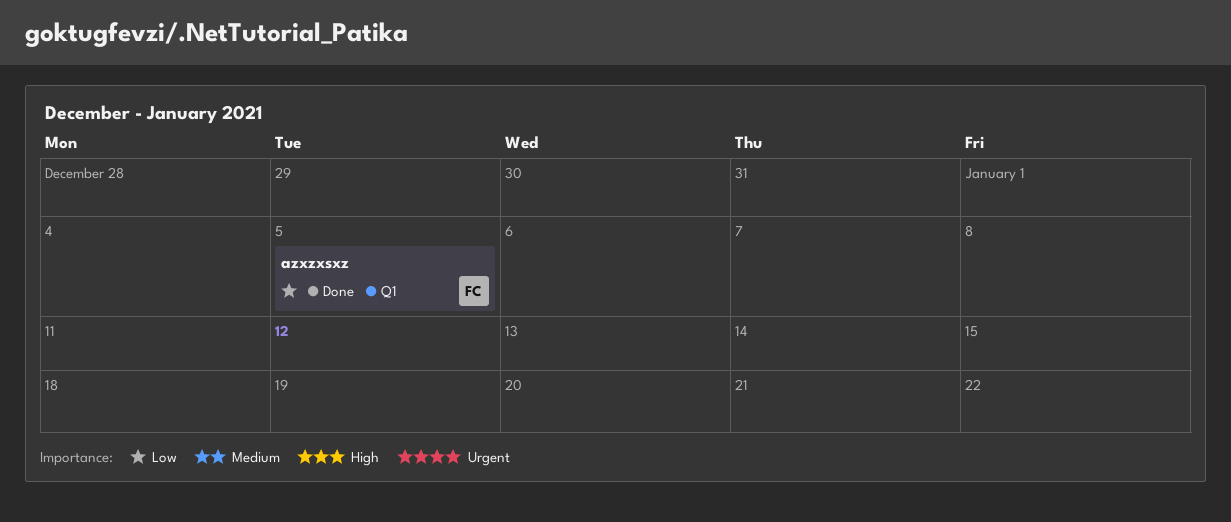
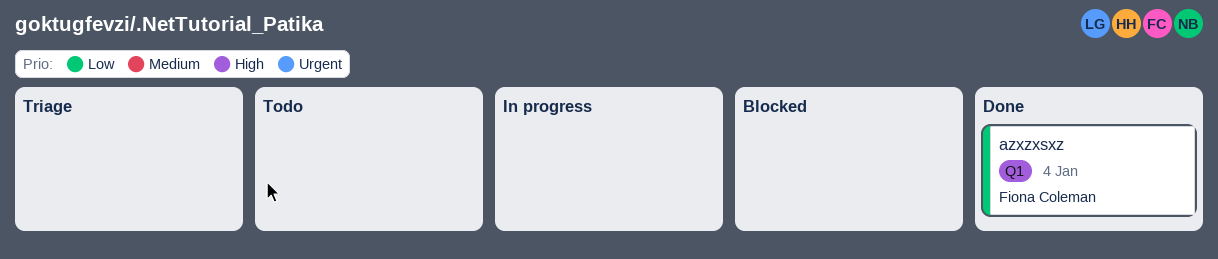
azxzxsxz, due: Jan 5 -> Jan 4

